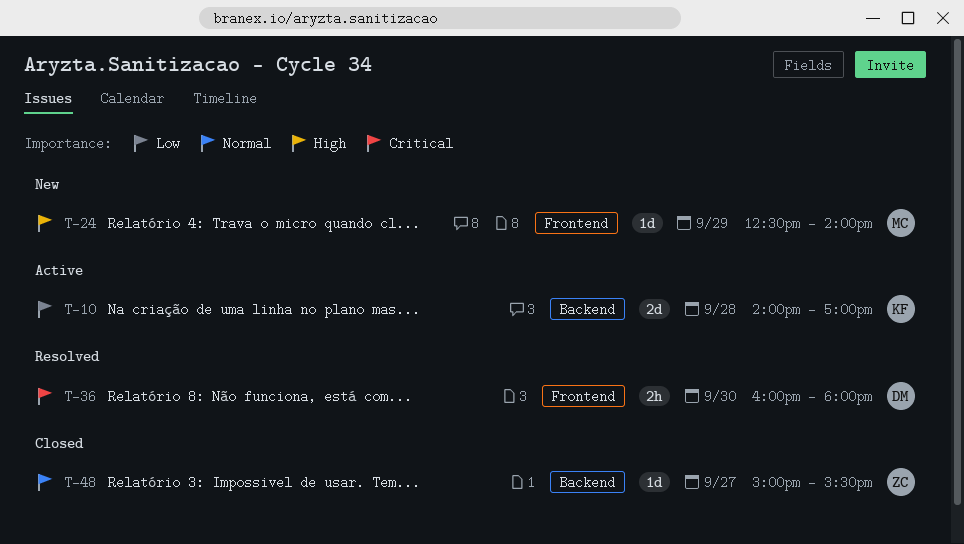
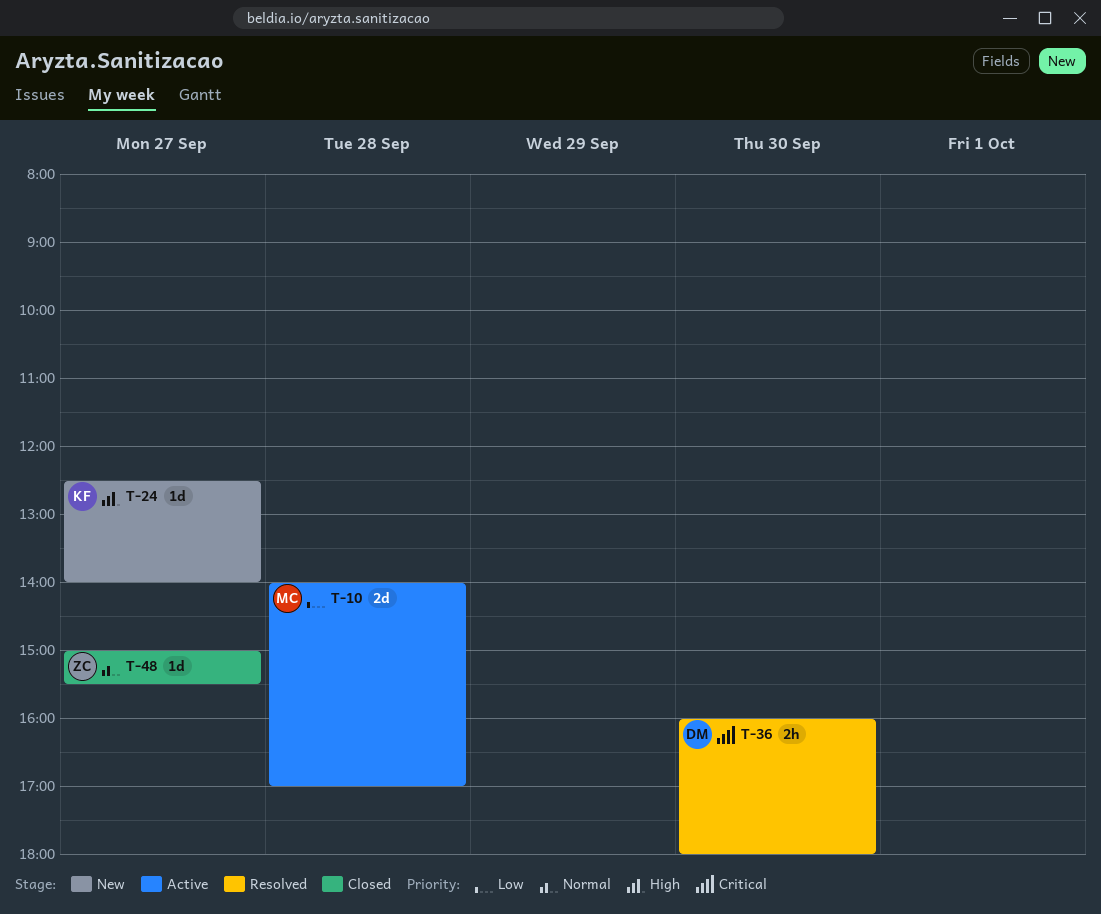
T-10, owner: KF -> MC
T-24, owner: MC -> KF
T-24, day: Sep 29 -> Sep 27

